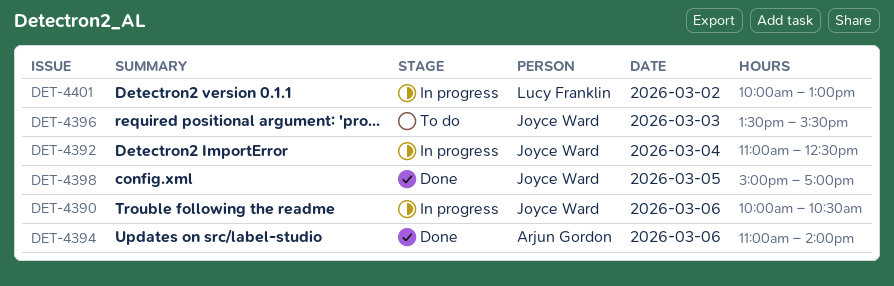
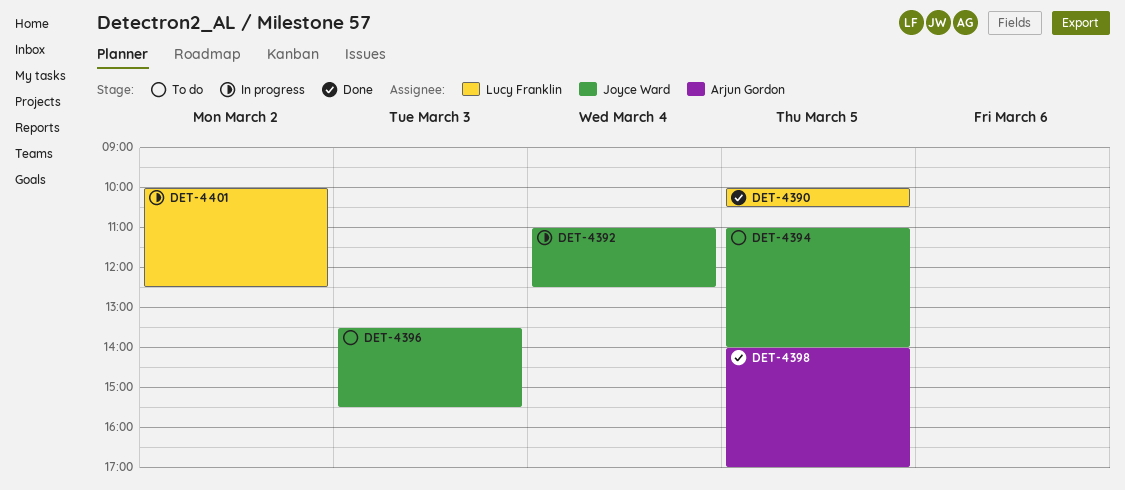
DET-4390, status: In progress -> Done
DET-4390, owner: Joyce Ward -> Lucy Franklin
DET-4390, day: Mar 6 -> Mar 5
DET-4394, status: Done -> To do
DET-4394, owner: Arjun Gordon -> Joyce Ward
DET-4394, day: Mar 6 -> Mar 5
DET-4398, owner: Joyce Ward -> Arjun Gordon
DET-4398, begins: 15:00 -> 14:00
DET-4401, ends: 13:00 -> 12:30

